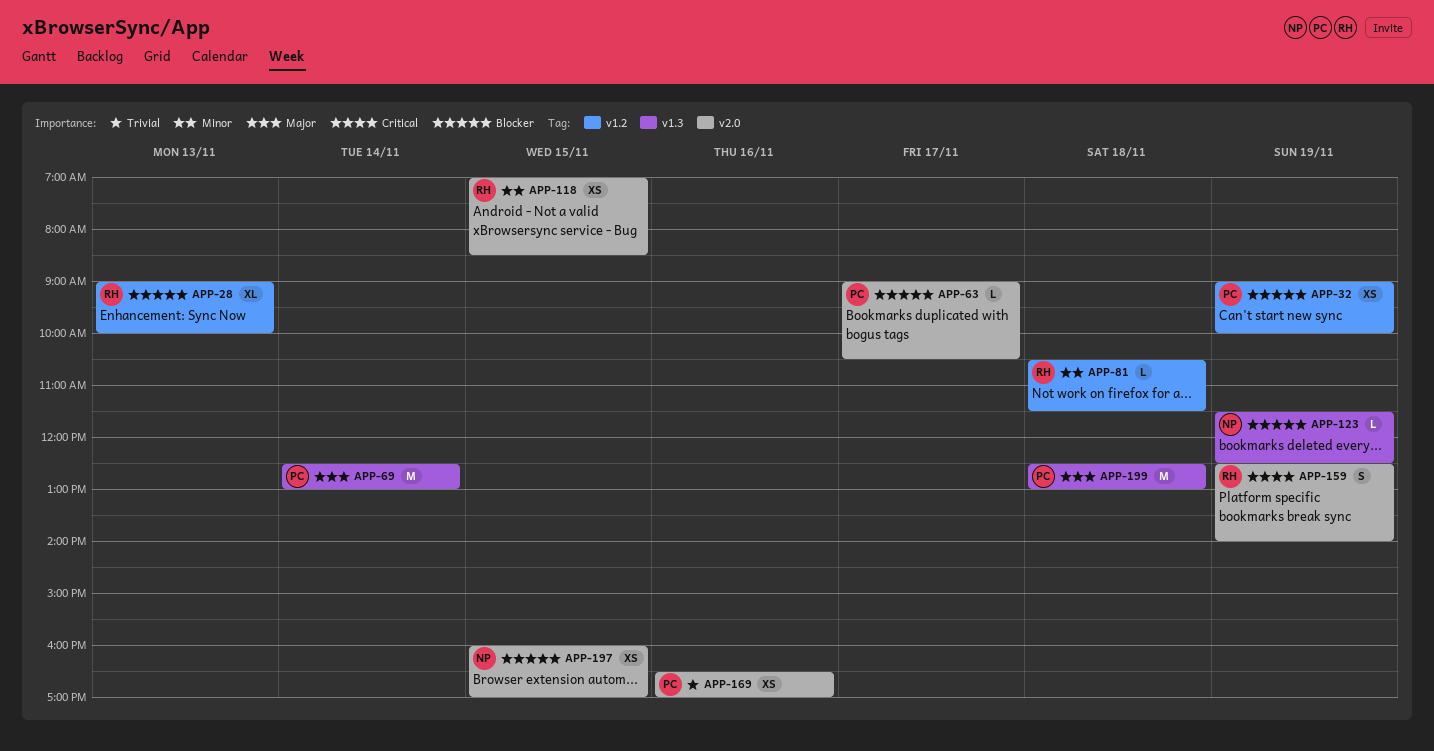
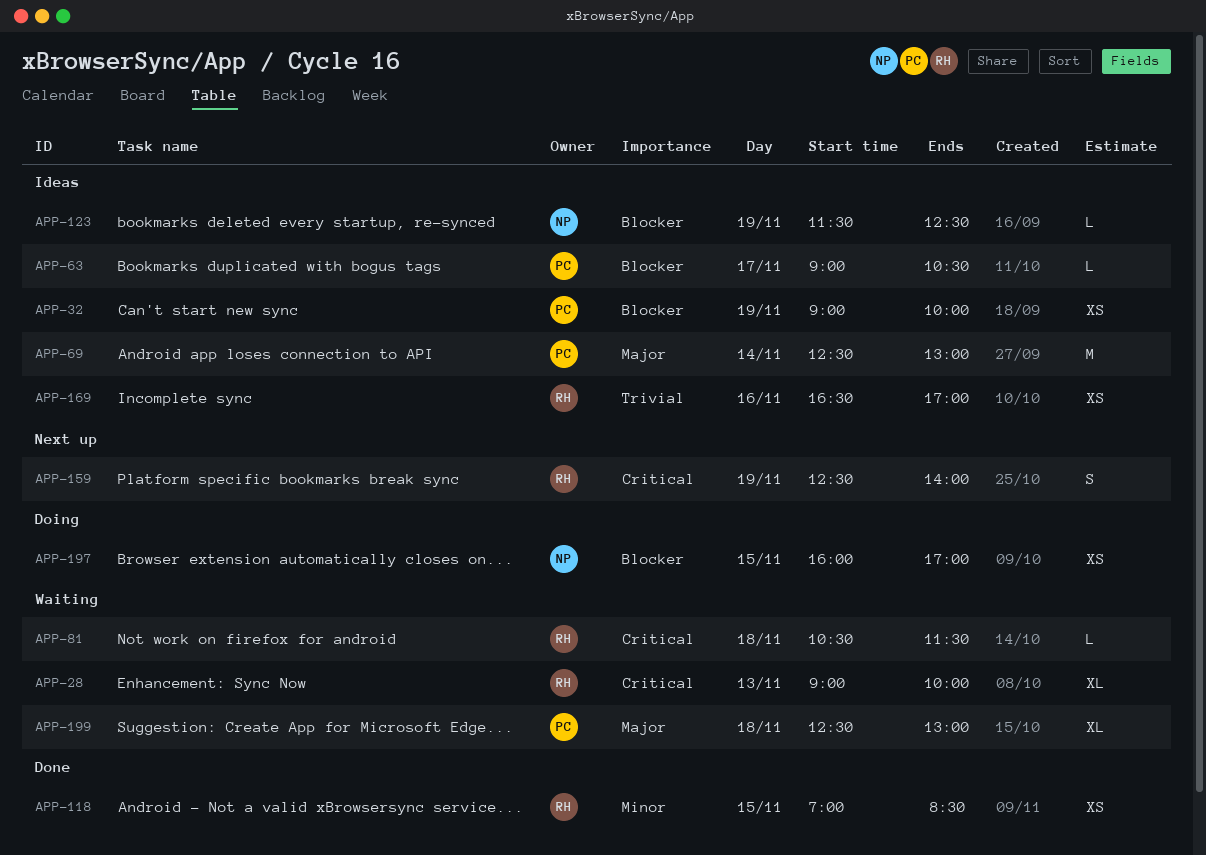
APP-28, priority: Blocker -> Critical
APP-81, priority: Minor -> Critical
APP-169, owner: PC -> RH
APP-199, estimate: M -> XL

